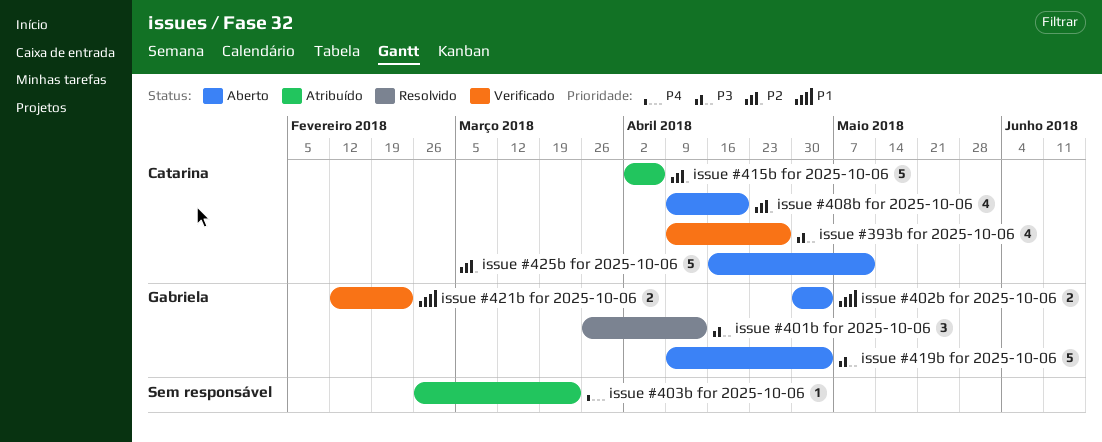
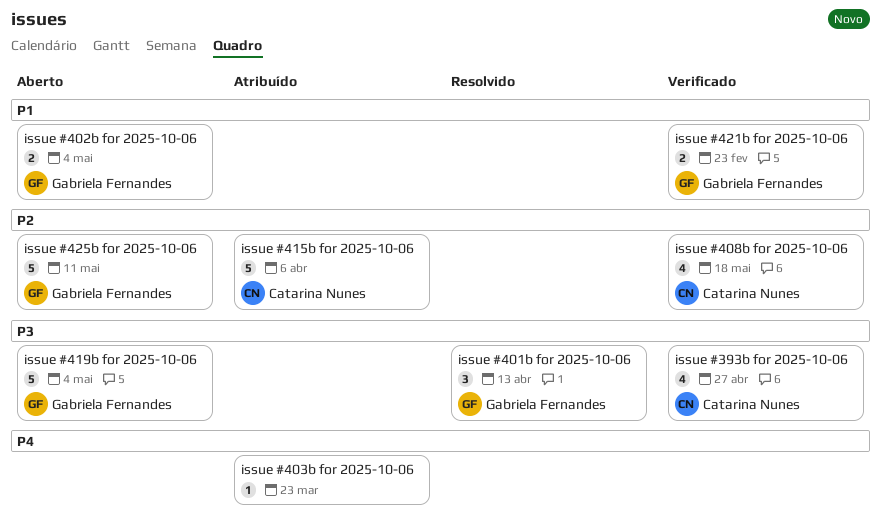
issue #408b for 2025-10-06, status: Aberto -> Verificado
issue #408b for 2025-10-06, due: Apr 20 -> May 18
issue #425b for 2025-10-06, owner: Catarina Nunes -> Gabriela Fernandes

